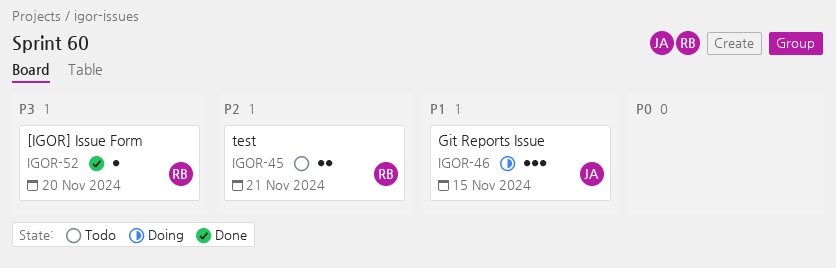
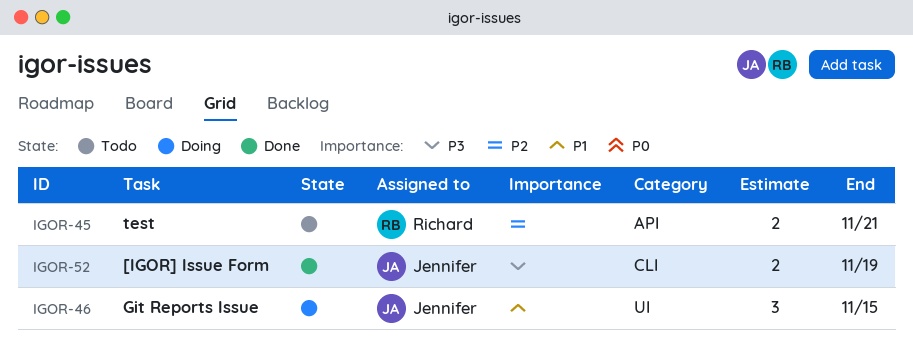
IGOR-52, owner: Richard -> Jennifer
IGOR-52, estimate: 1 -> 2
IGOR-52, due: Nov 20 -> Nov 19

